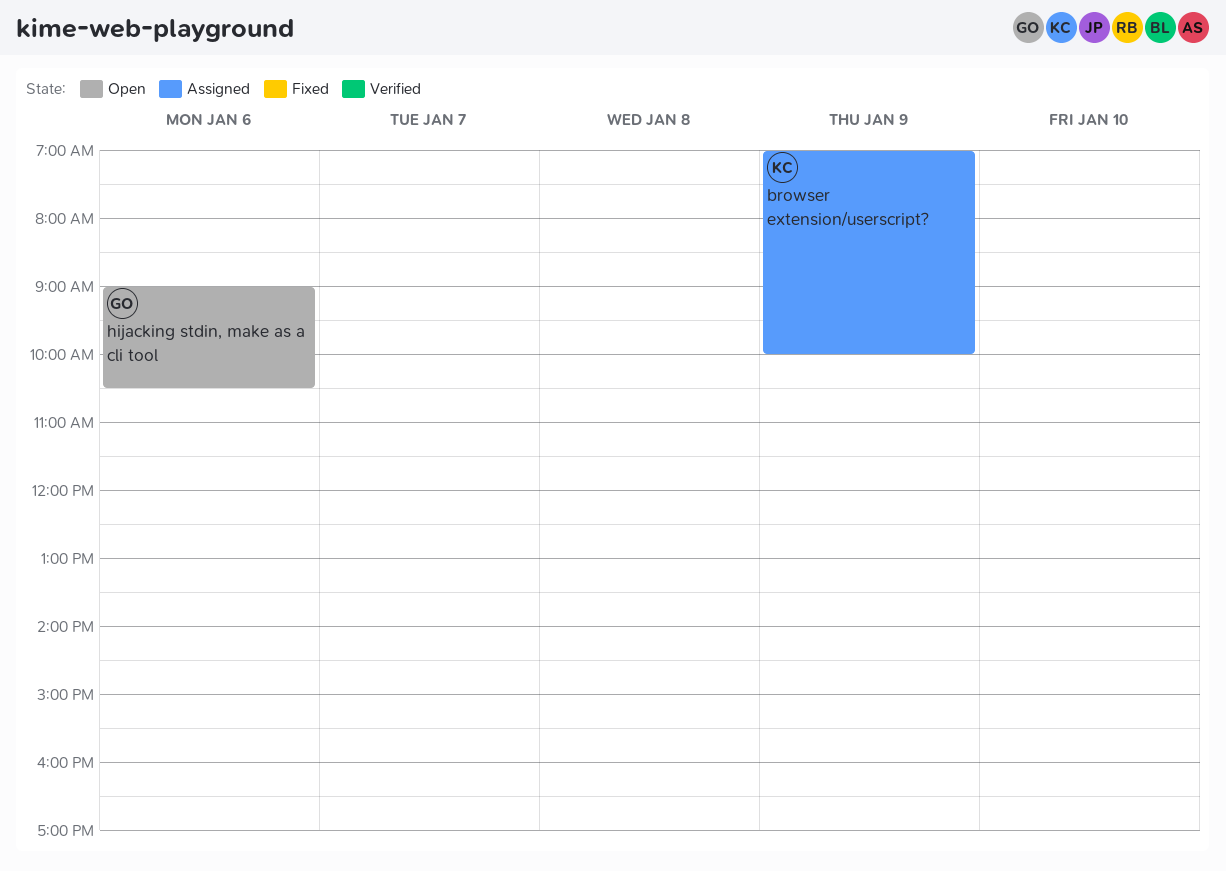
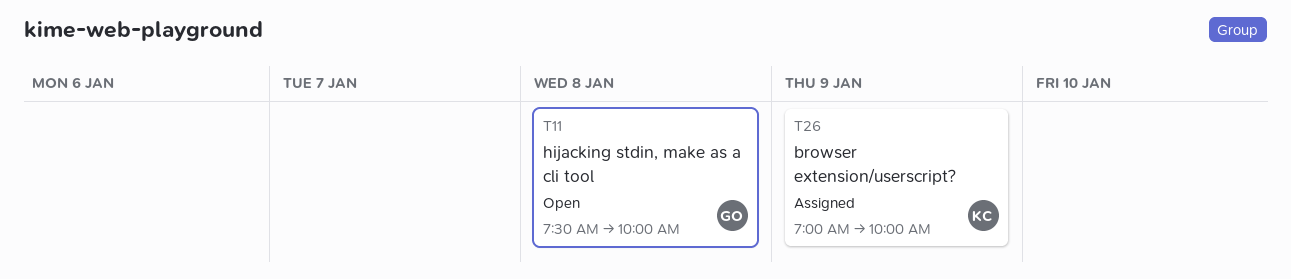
hijacking stdin, make as a cli tool, day: Jan 6 -> Jan 8
hijacking stdin, make as a cli tool, begins: 09:00 -> 07:30
hijacking stdin, make as a cli tool, ends: 10:30 -> 10:00

